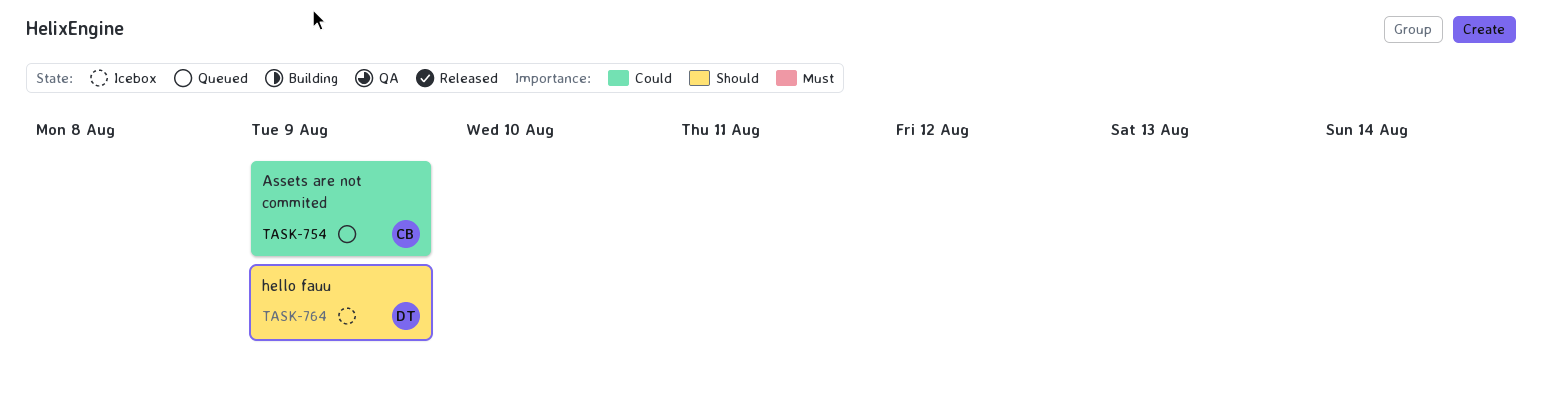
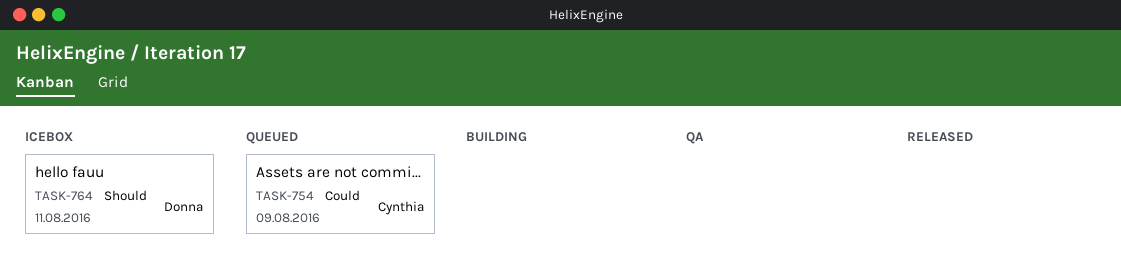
TASK-764, due: Aug 9 -> Aug 11

